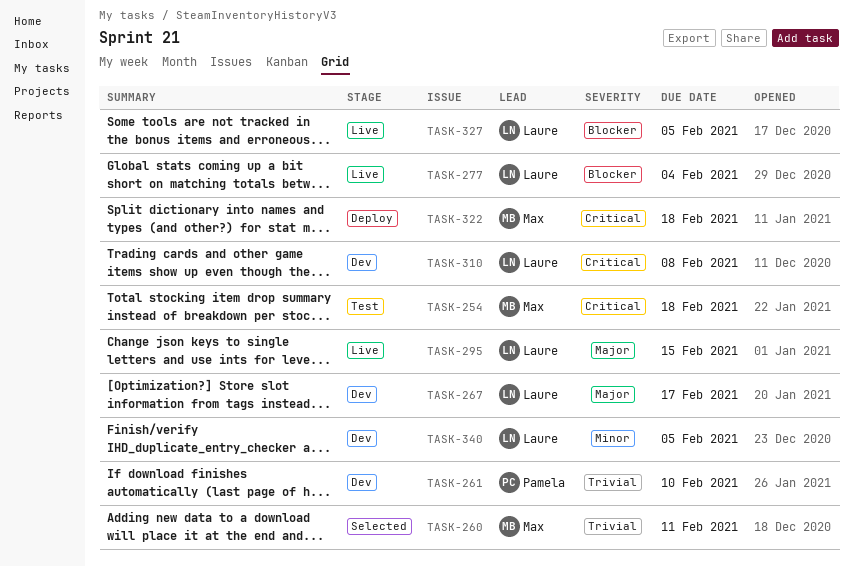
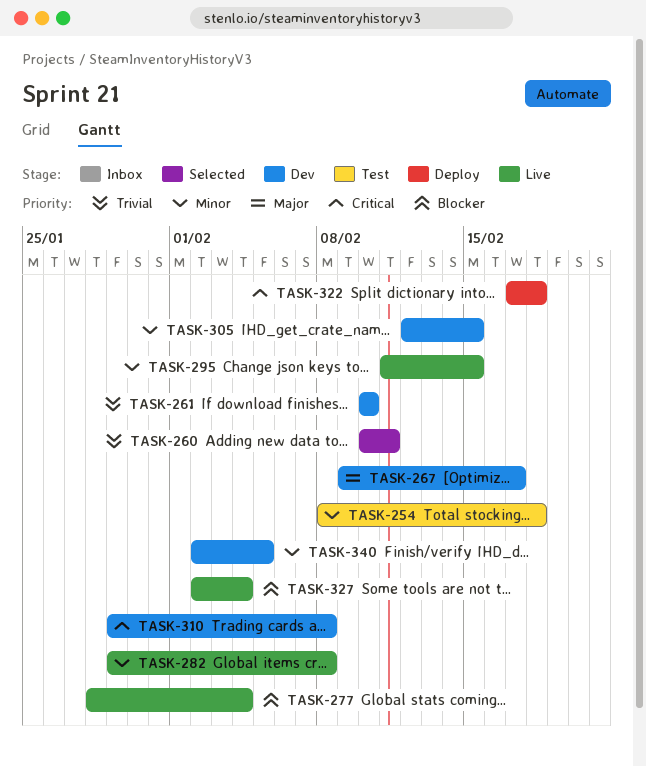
TASK-254, priority: Critical -> Minor
TASK-282: none -> present
TASK-295, priority: Major -> Minor
TASK-305: none -> present
TASK-327, due: Feb 5 -> Feb 4

